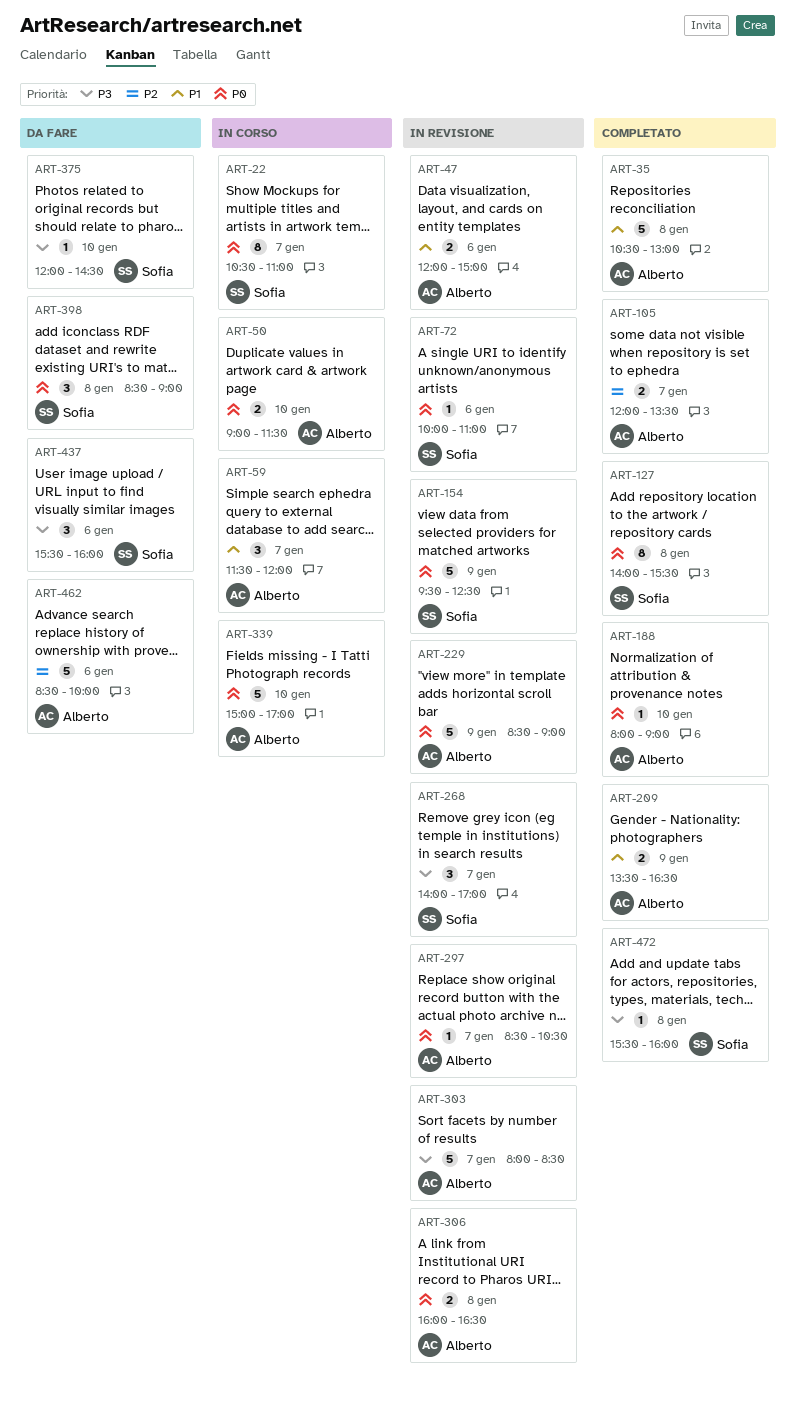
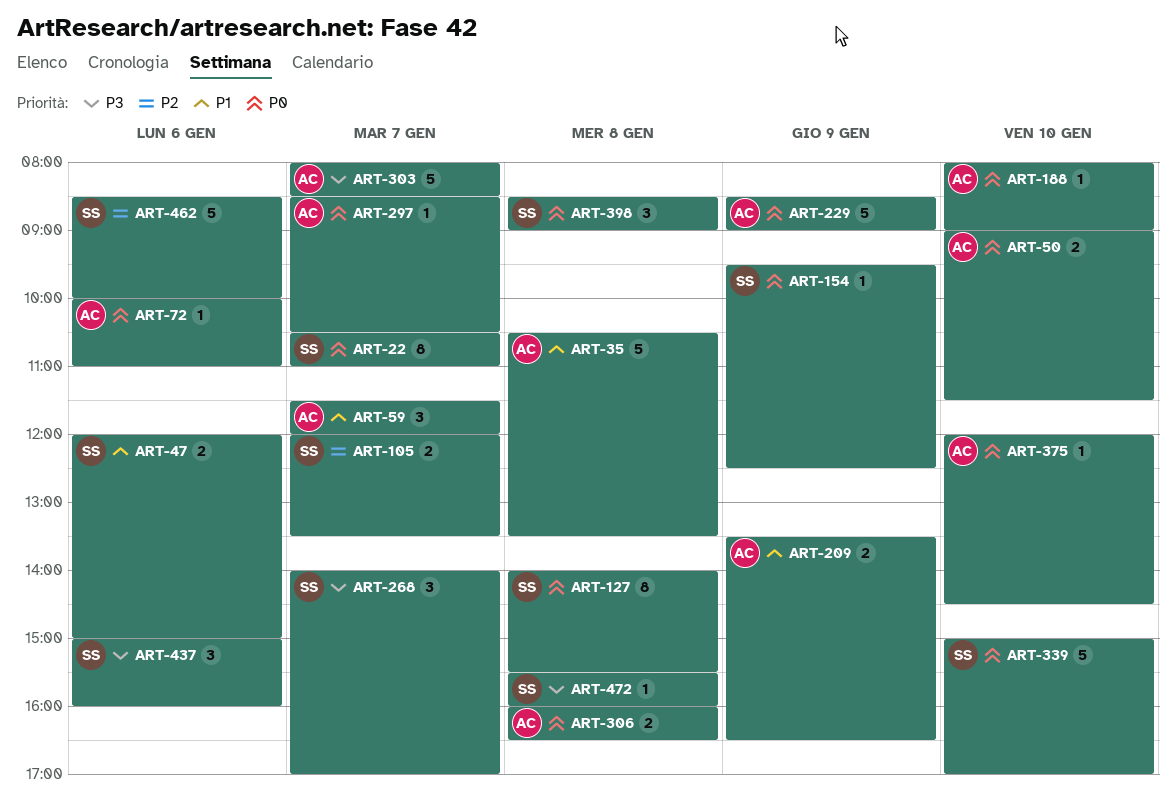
ART-35, ends: 13:00 -> 13:30
ART-47, owner: Alberto -> Sofia
ART-72, owner: Sofia -> Alberto
ART-105, owner: Alberto -> Sofia
ART-154, estimate: 5 -> 1
ART-339, owner: Alberto -> Sofia
ART-375, owner: Sofia -> Alberto
ART-375, priority: P3 -> P0
ART-437, begins: 15:30 -> 15:00
ART-462, owner: Alberto -> Sofia

